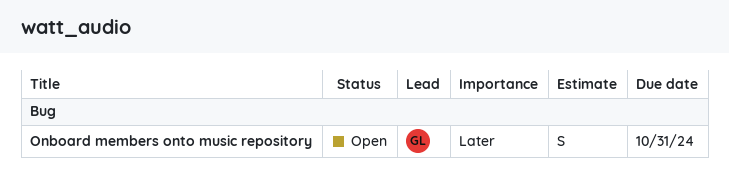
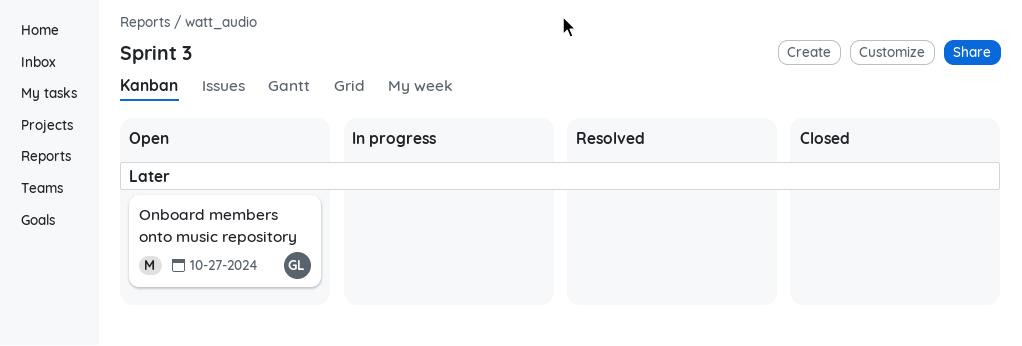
Onboard members onto music repository, estimate: S -> M
Onboard members onto music repository, due: Oct 31 -> Oct 27

